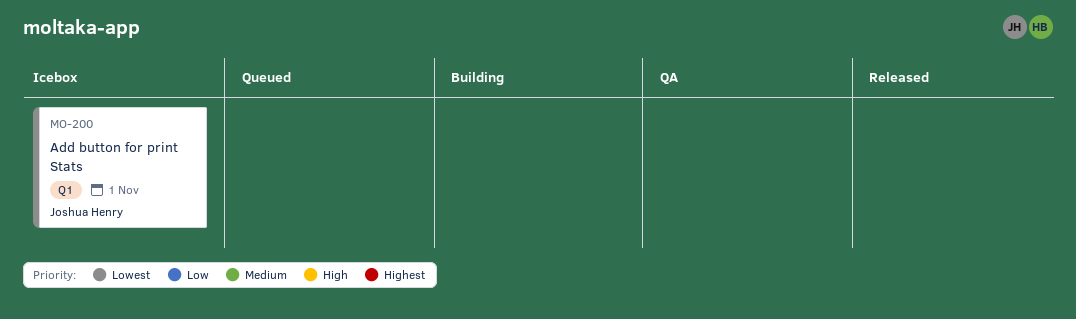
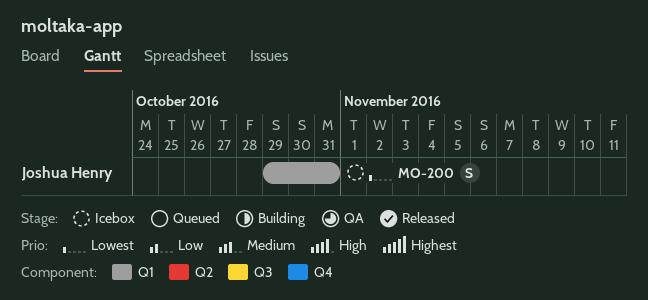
MO-200, due: Nov 1 -> Oct 31

